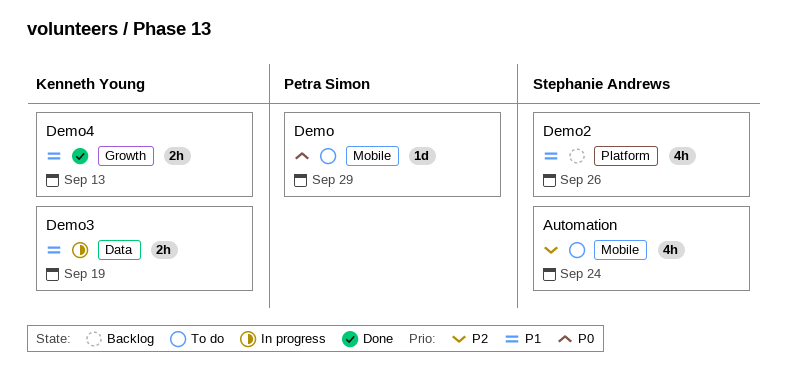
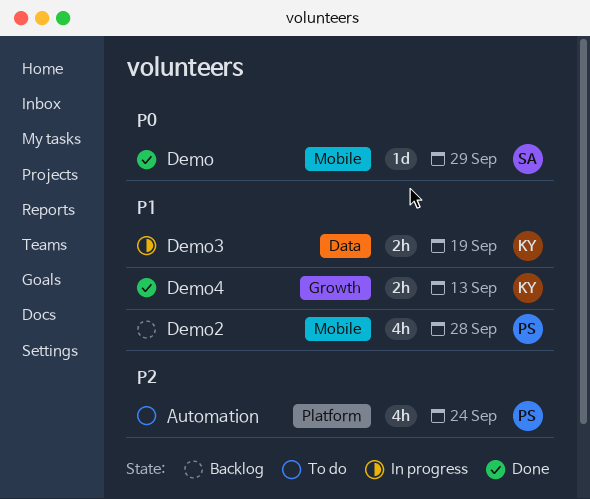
Automation, owner: Stephanie Andrews -> Petra Simon
Automation, label: Mobile -> Platform
Demo, status: To do -> Done
Demo, owner: Petra Simon -> Stephanie Andrews
Demo2, owner: Stephanie Andrews -> Petra Simon
Demo2, label: Platform -> Mobile
Demo2, due: Sep 26 -> Sep 28

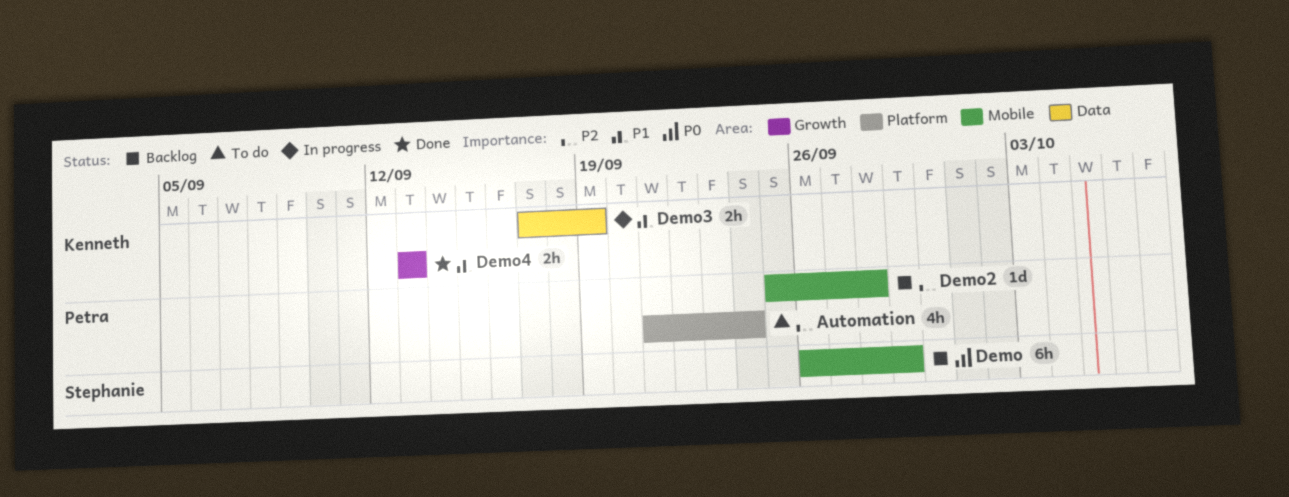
Demo, status: Done -> Backlog
Demo, estimate: 1d -> 6h
Demo2, priority: P1 -> P2
Demo2, estimate: 4h -> 1d

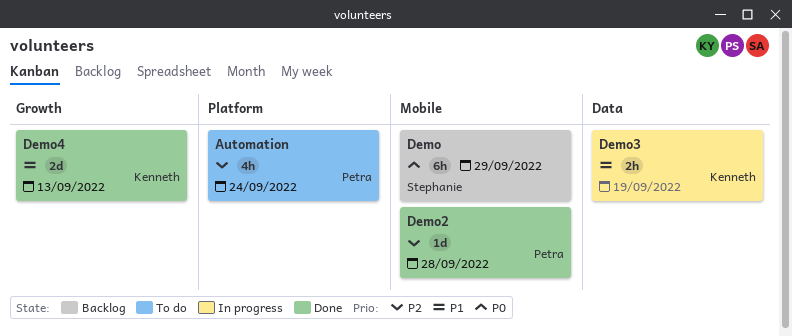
Demo2, status: Backlog -> Done
Demo4, estimate: 2h -> 2d

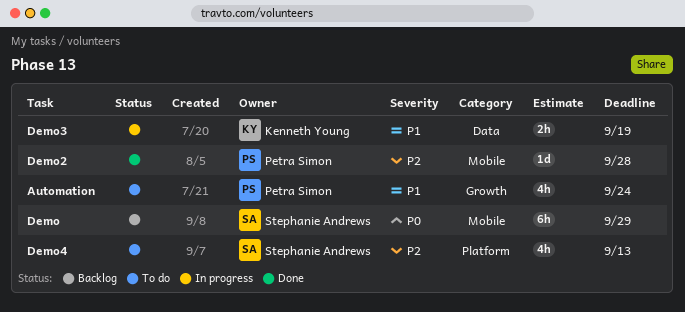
Automation, priority: P2 -> P1
Automation, label: Platform -> Growth
Demo4, status: Done -> To do
Demo4, owner: Kenneth Young -> Stephanie Andrews
Demo4, priority: P1 -> P2
Demo4, label: Growth -> Platform
Demo4, estimate: 2d -> 4h

